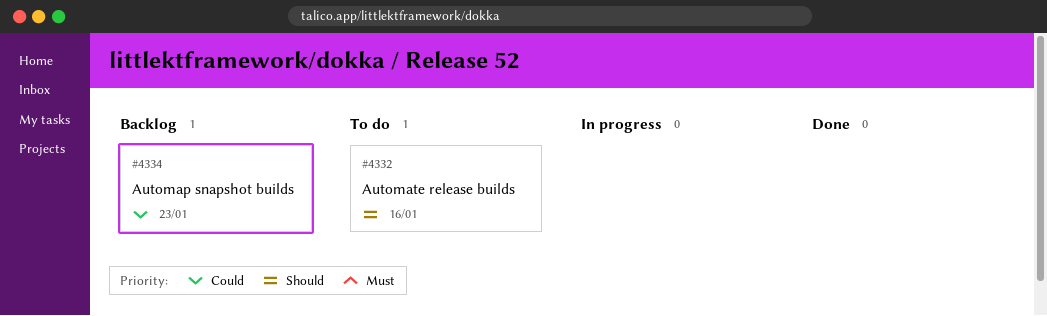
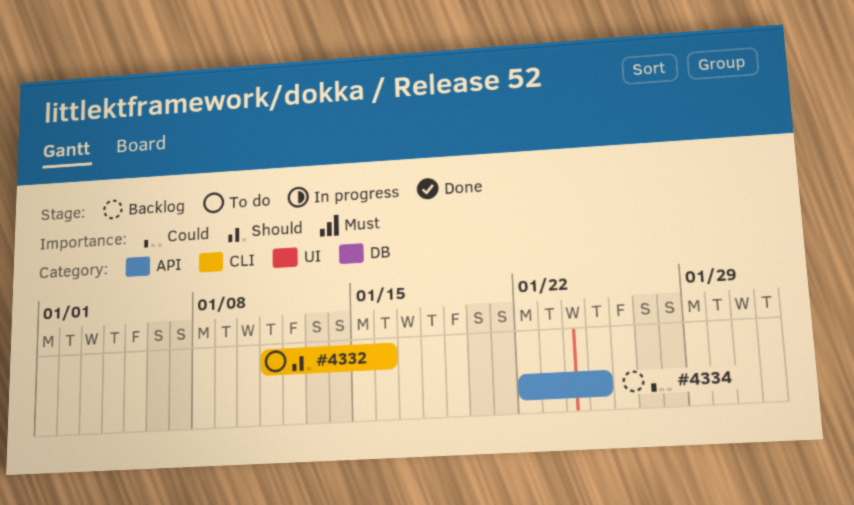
#4334, due: Jan 23 -> Jan 25

